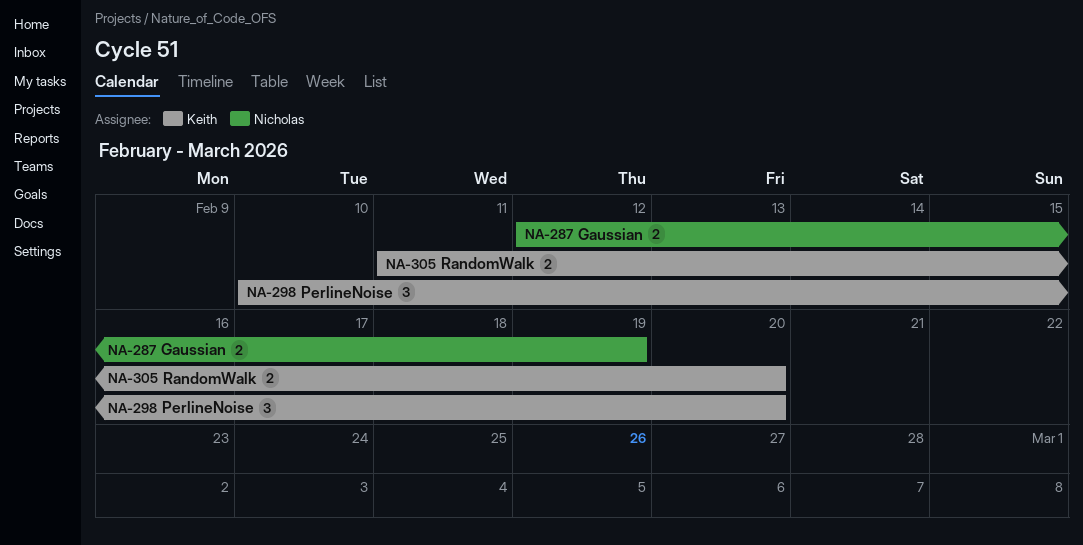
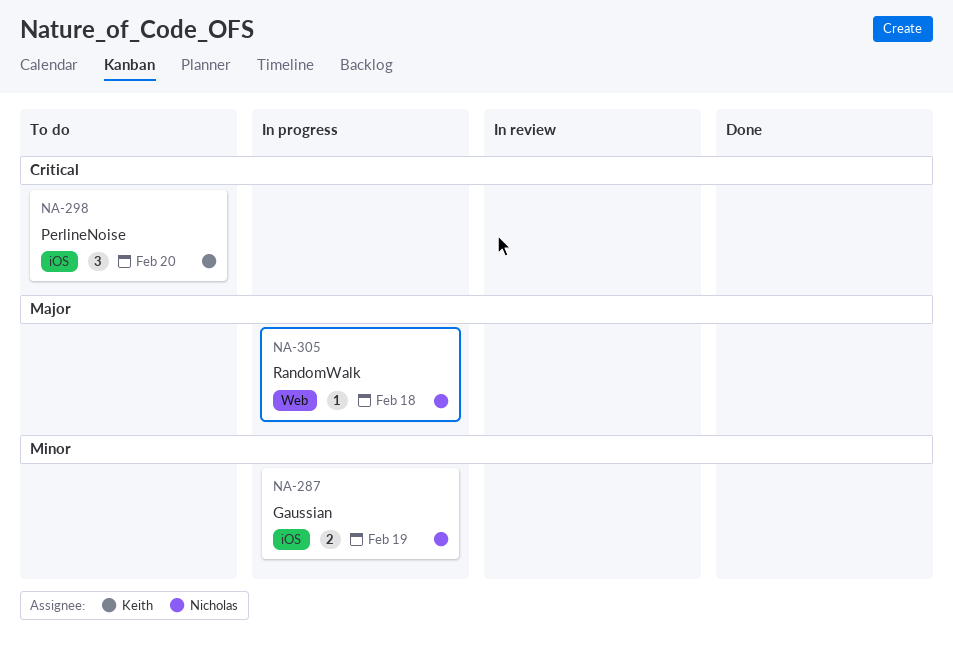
NA-305, owner: Keith -> Nicholas
NA-305, estimate: 2 -> 1
NA-305, due: Feb 20 -> Feb 18

